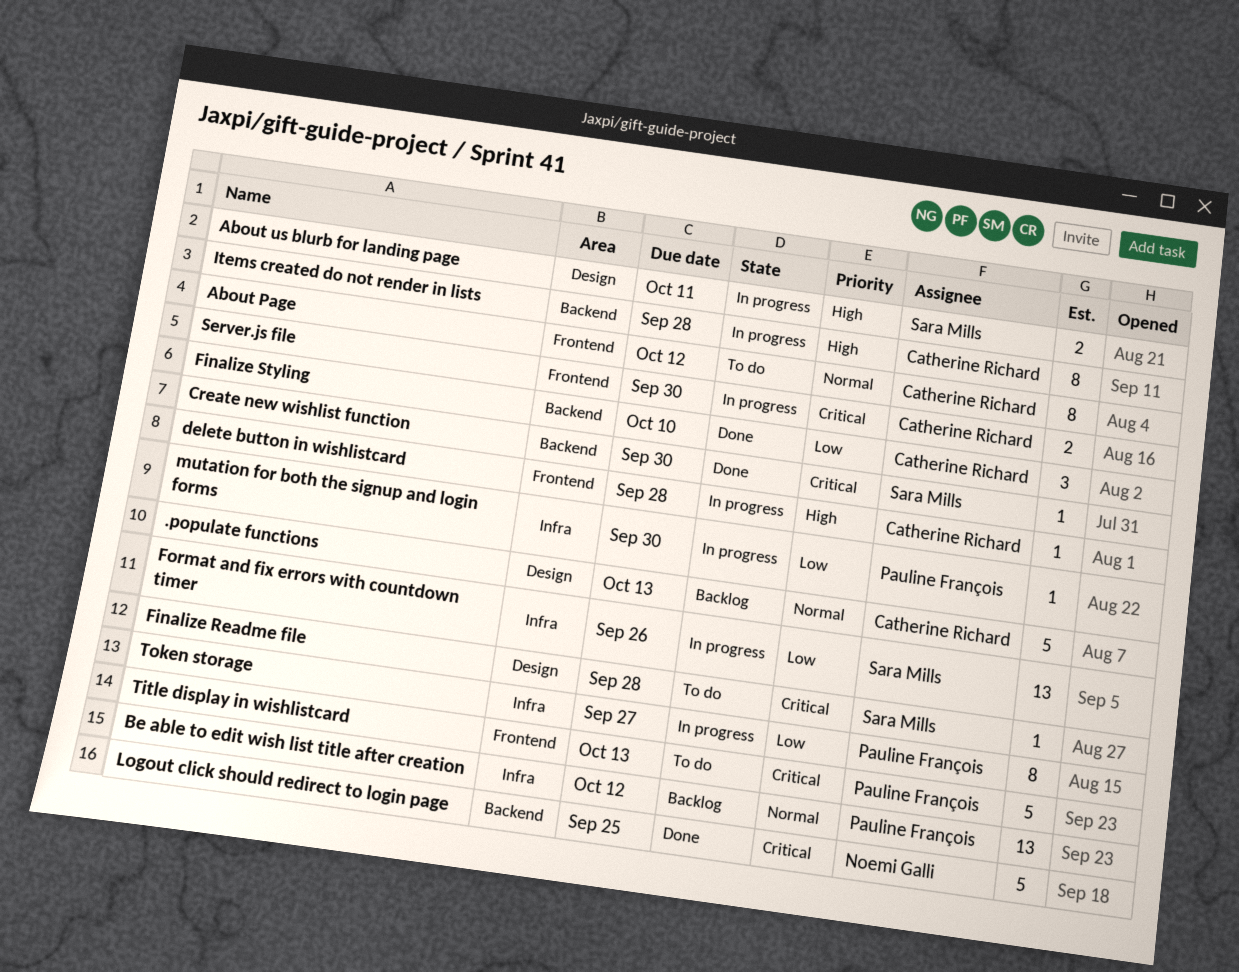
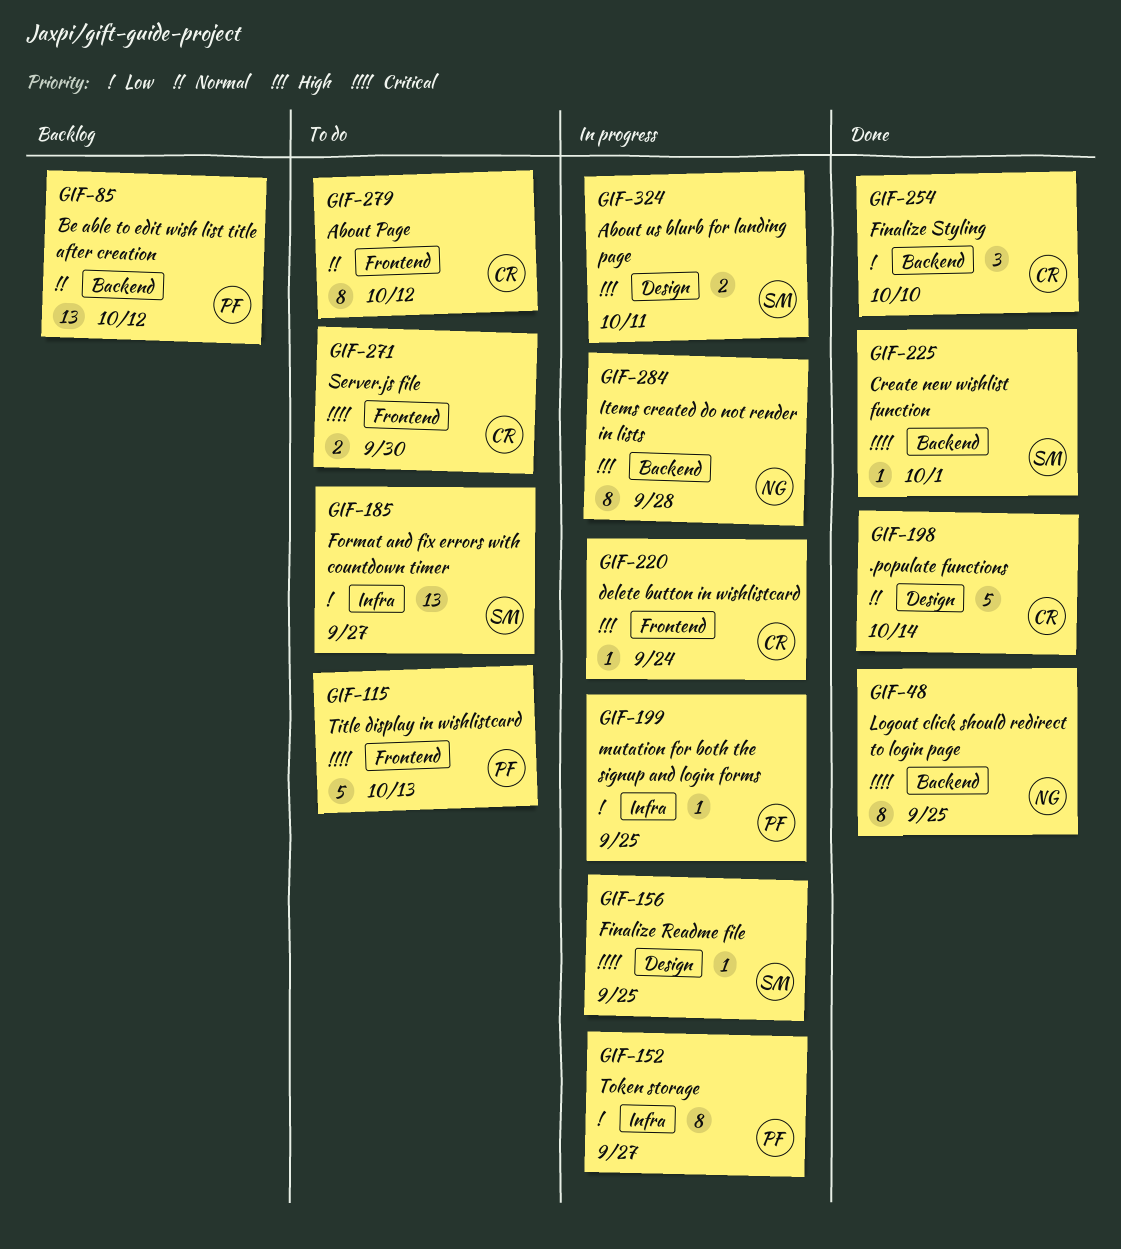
.populate functions, status: Backlog -> Done
.populate functions, due: Oct 13 -> Oct 14
Be able to edit wish list title after creation, label: Infra -> Backend
Create new wishlist function, due: Sep 30 -> Oct 1
delete button in wishlistcard, due: Sep 28 -> Sep 24
Finalize Readme file, status: To do -> In progress
Finalize Readme file, due: Sep 28 -> Sep 25
Format and fix errors with countdown timer, status: In progress -> To do
Format and fix errors with countdown timer, due: Sep 26 -> Sep 27
Items created do not render in lists, owner: Catherine Richard -> Noemi Galli
Logout click should redirect to login page, estimate: 5 -> 8
mutation for both the signup and login forms, due: Sep 30 -> Sep 25
Server.js file, status: In progress -> To do

